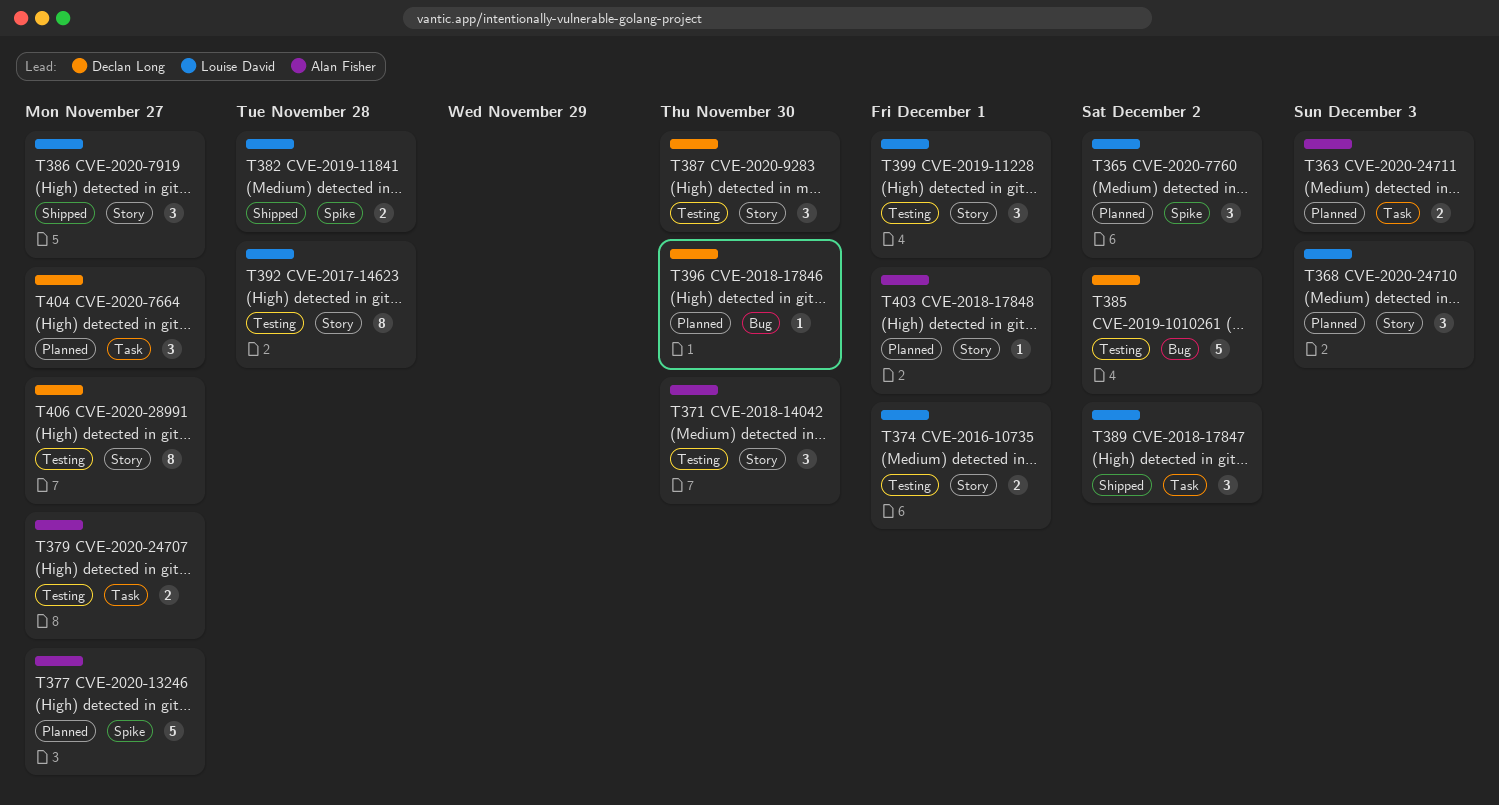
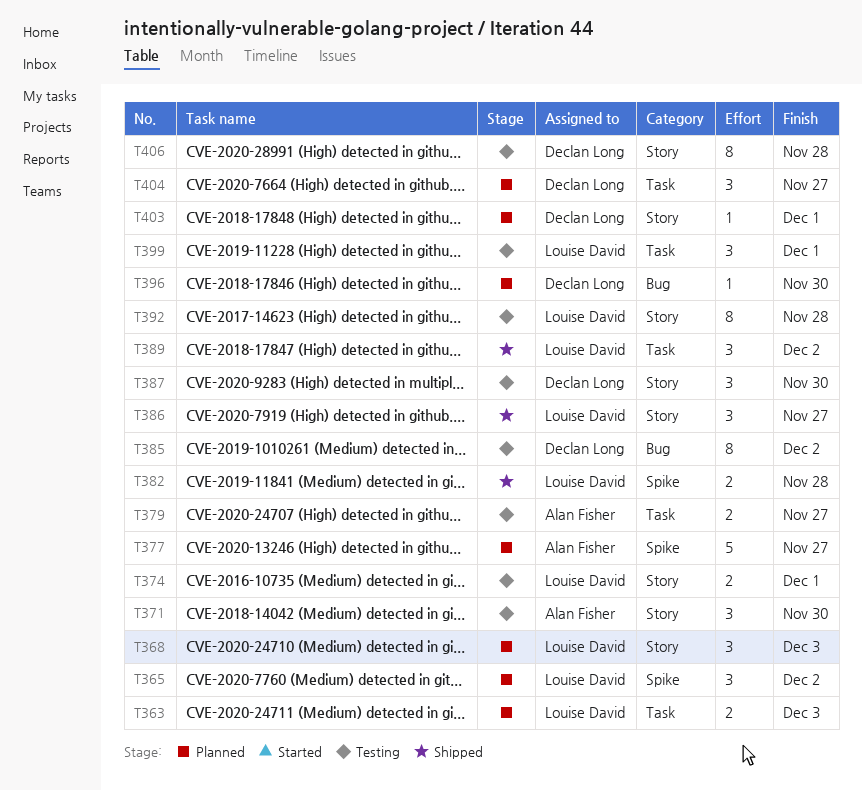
T363, owner: Alan Fisher -> Louise David
T385, estimate: 5 -> 8
T399, label: Story -> Task
T403, owner: Alan Fisher -> Declan Long
T406, due: Nov 27 -> Nov 28

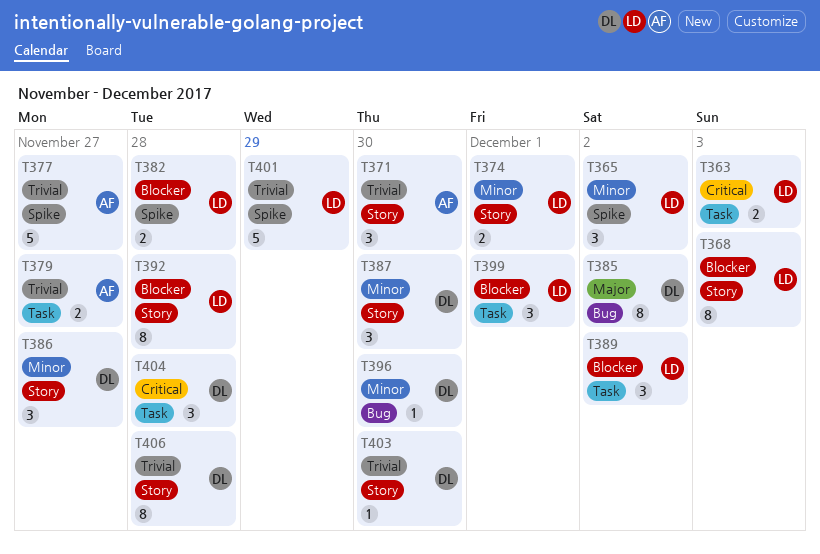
T368, estimate: 3 -> 8
T386, owner: Louise David -> Declan Long
T401: none -> present
T403, due: Dec 1 -> Nov 30
T404, due: Nov 27 -> Nov 28

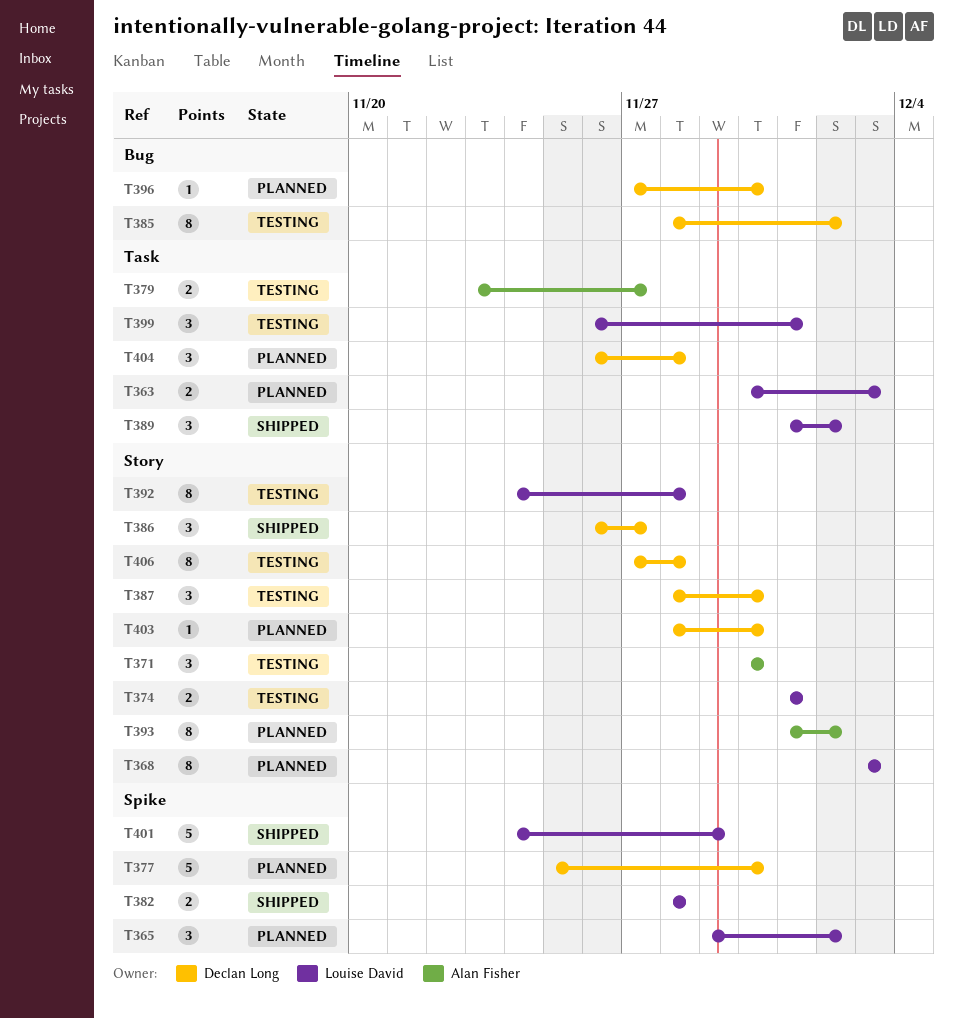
T377, owner: Alan Fisher -> Declan Long
T377, due: Nov 27 -> Nov 30
T393: none -> present

